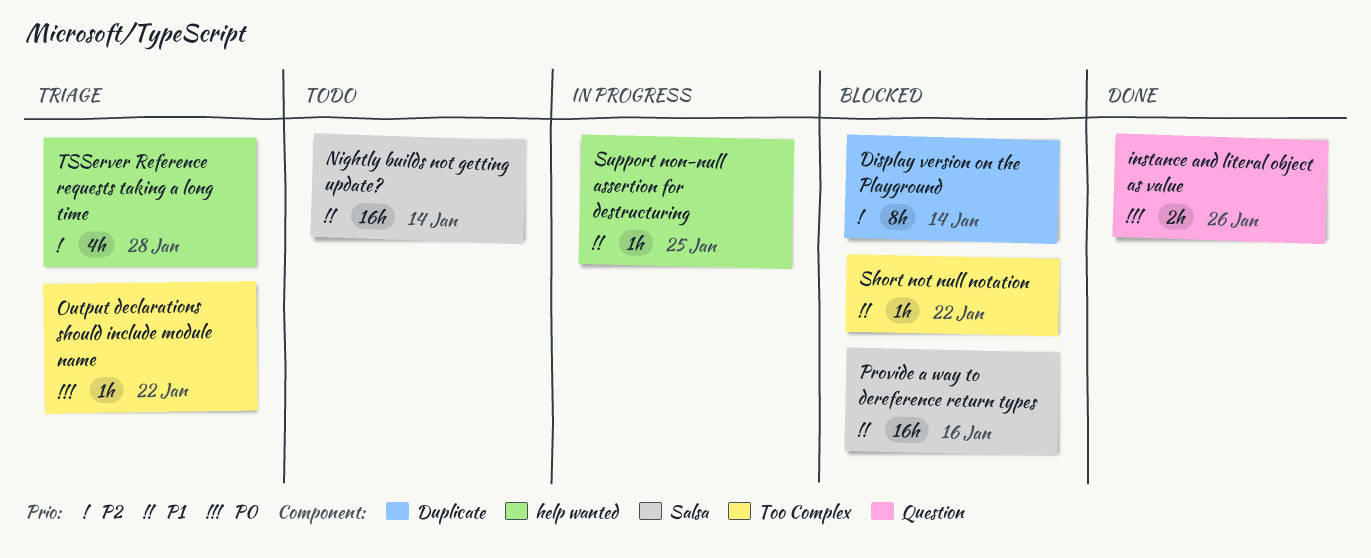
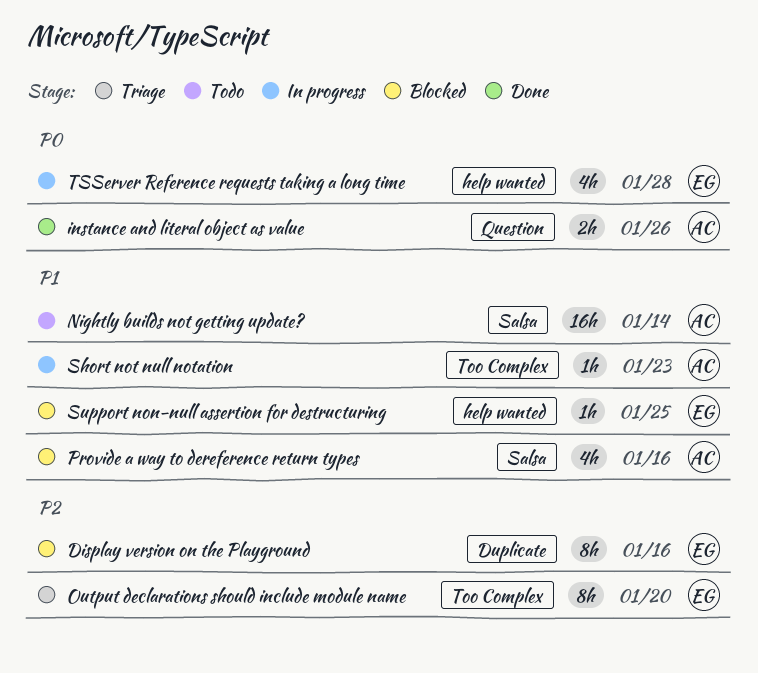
Display version on the Playground, due: Jan 14 -> Jan 16
Output declarations should include module name, priority: P0 -> P2
Output declarations should include module name, estimate: 1h -> 8h
Output declarations should include module name, due: Jan 22 -> Jan 20
Provide a way to dereference return types, estimate: 16h -> 4h
Short not null notation, status: Blocked -> In progress
Short not null notation, due: Jan 22 -> Jan 23
Support non-null assertion for destructuring, status: In progress -> Blocked
TSServer Reference requests taking a long time, status: Triage -> In progress
TSServer Reference requests taking a long time, priority: P2 -> P0

